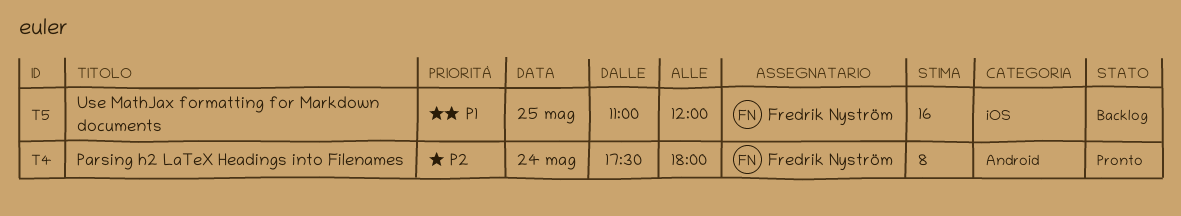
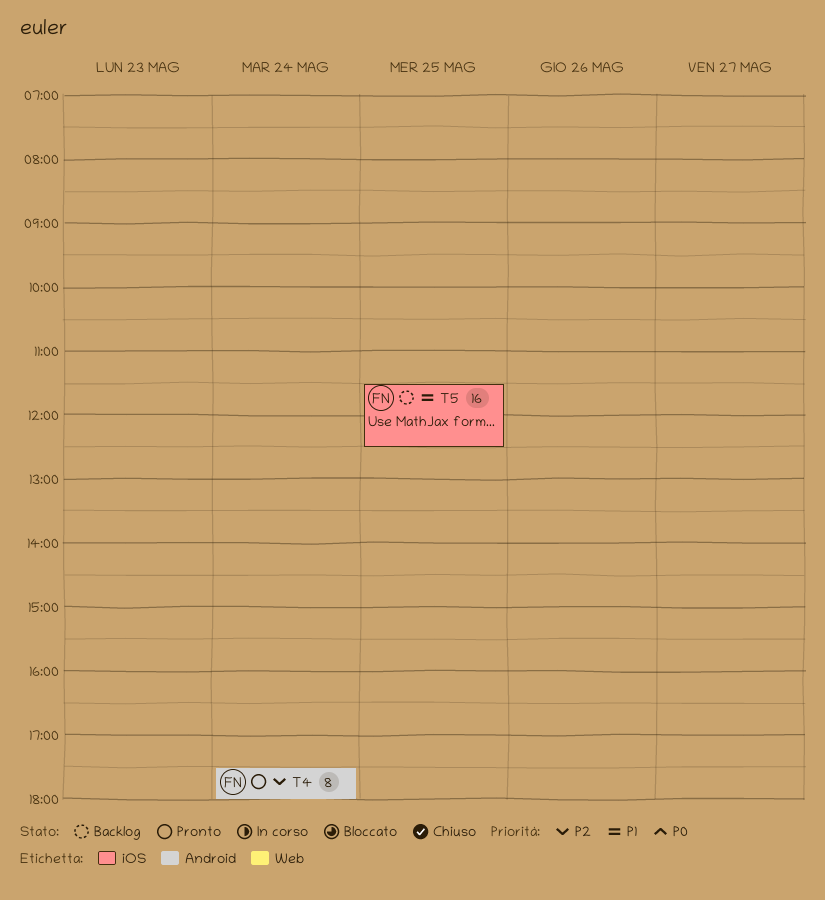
T5, begins: 11:00 -> 11:30
T5, ends: 12:00 -> 12:30

